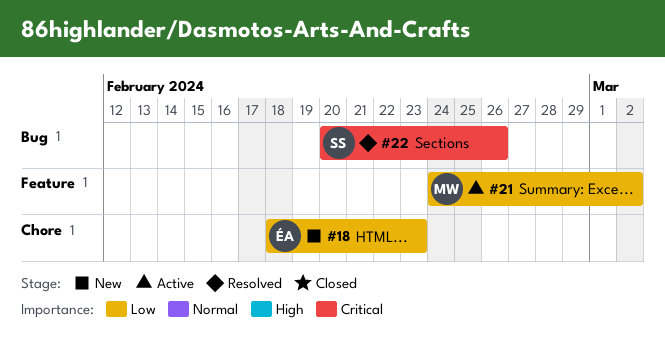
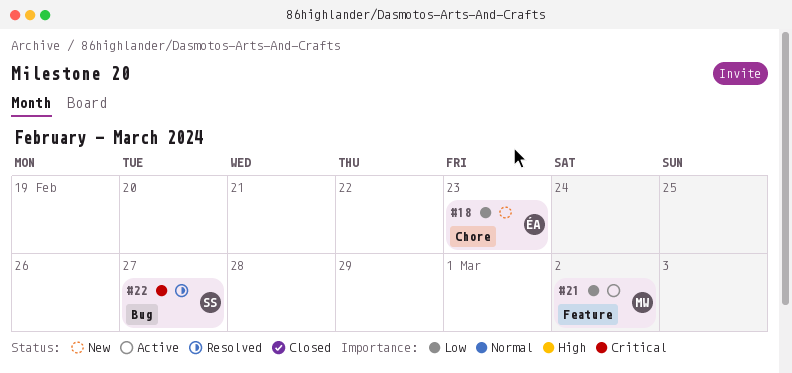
#22, due: Feb 26 -> Feb 27

